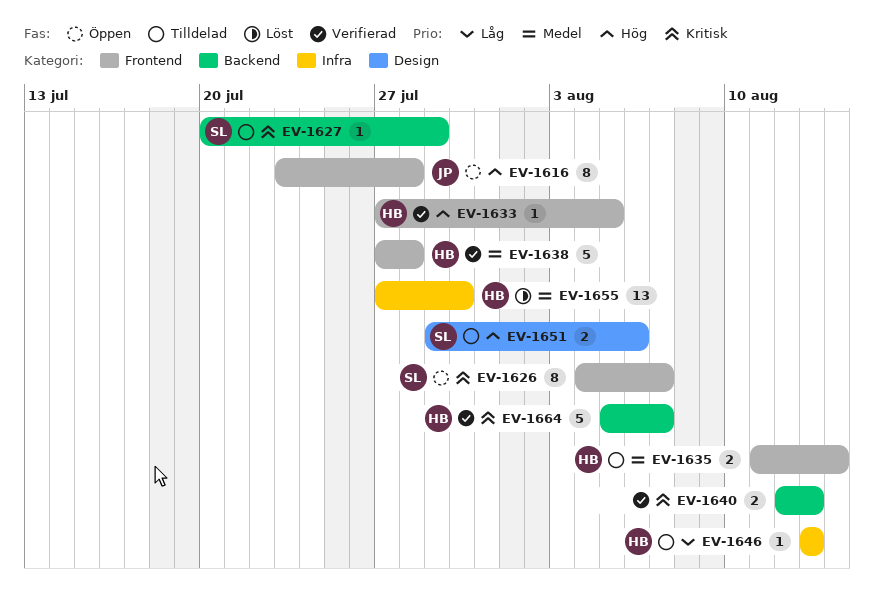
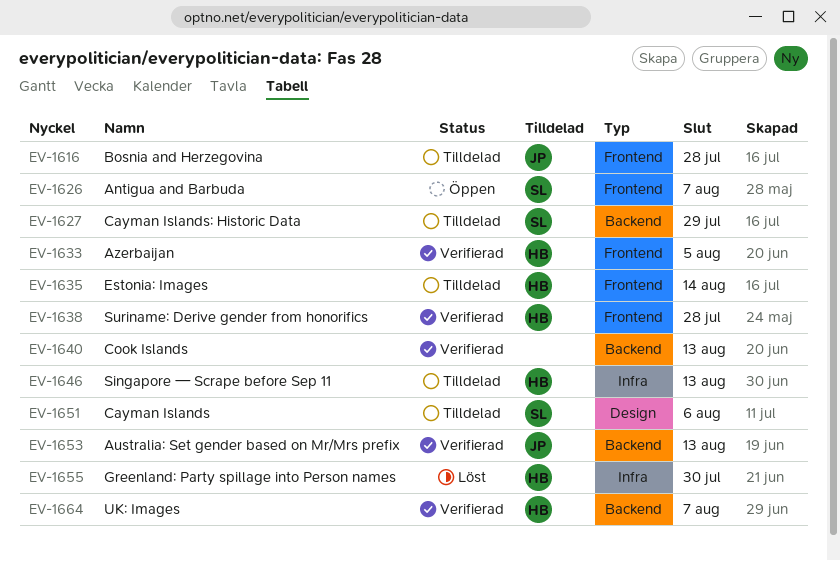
EV-1616, status: Öppen -> Tilldelad
EV-1653: none -> present

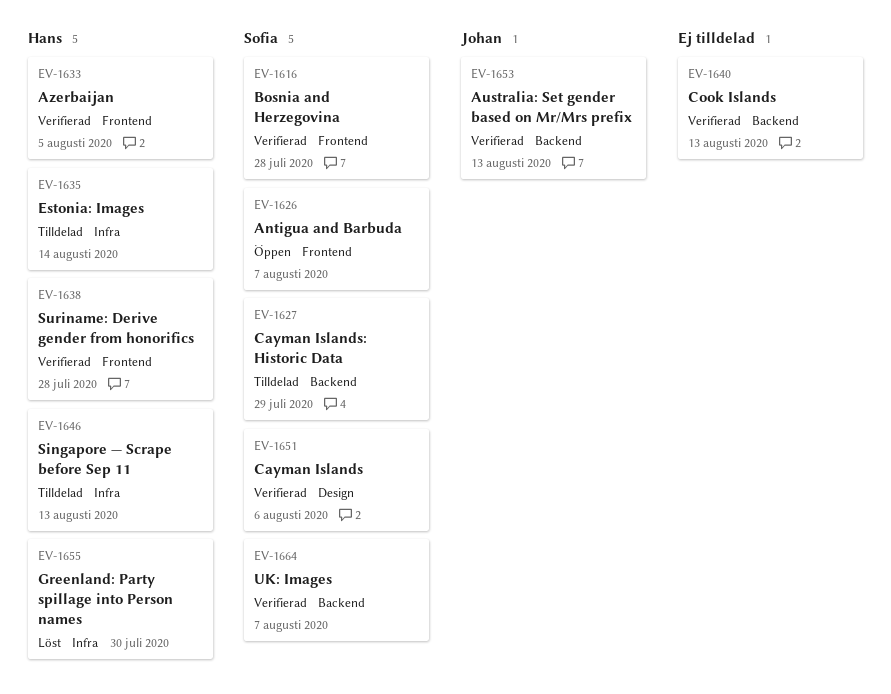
EV-1616, status: Tilldelad -> Verifierad
EV-1616, owner: Johan -> Sofia
EV-1635, label: Frontend -> Infra
EV-1651, status: Tilldelad -> Verifierad
EV-1664, owner: Hans -> Sofia

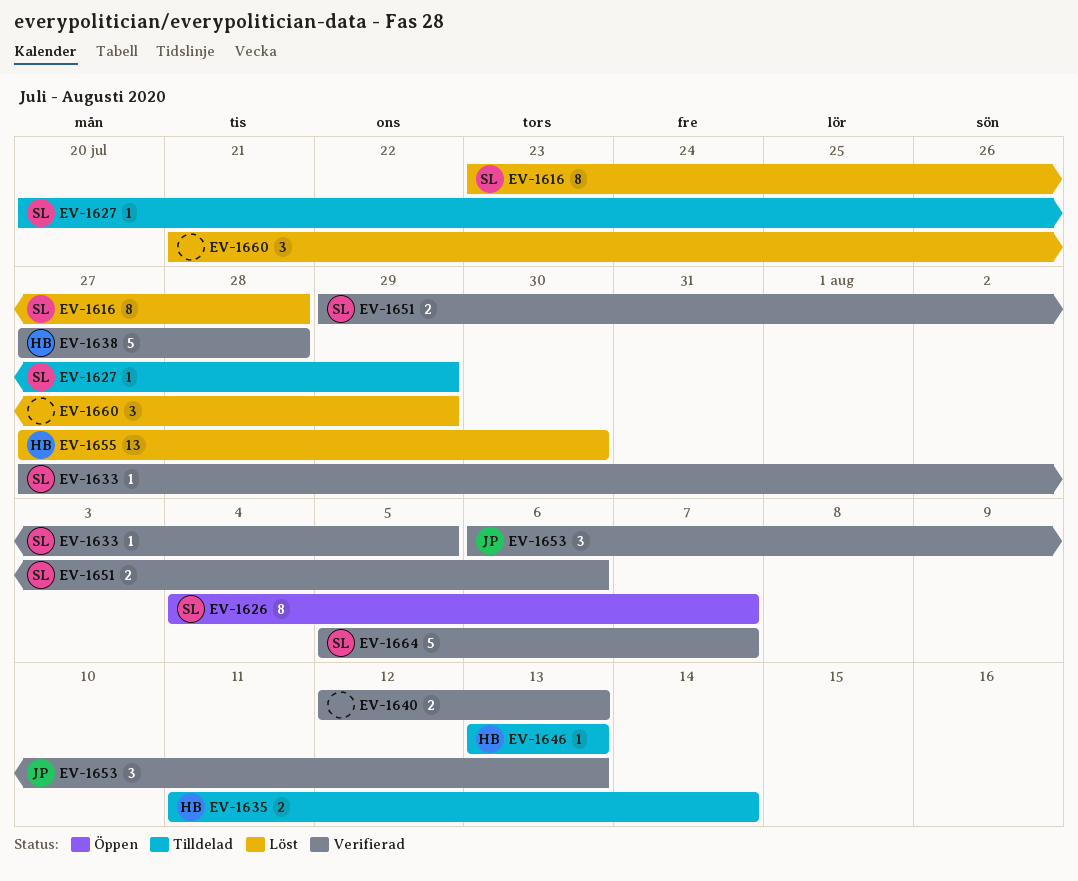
EV-1616, status: Verifierad -> Löst
EV-1633, owner: Hans -> Sofia
EV-1660: none -> present

